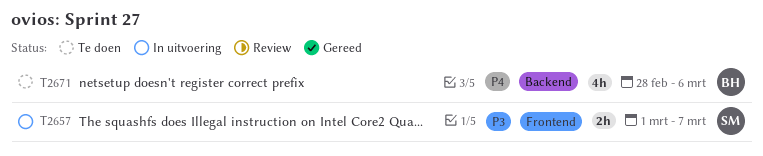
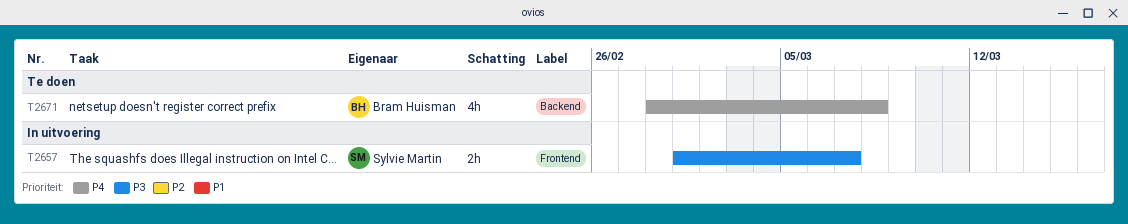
T2671, due: Mar 6 -> Mar 8

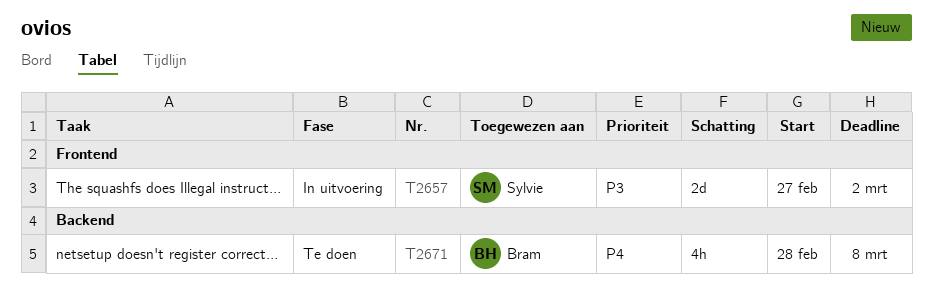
T2657, estimate: 2h -> 2d
T2657, start: Mar 1 -> Feb 27
T2657, due: Mar 7 -> Mar 2

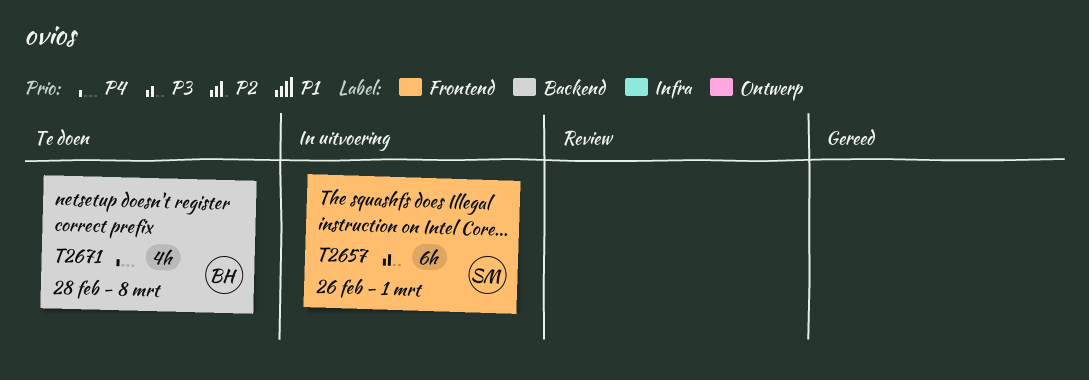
T2657, estimate: 2d -> 6h
T2657, start: Feb 27 -> Feb 26
T2657, due: Mar 2 -> Mar 1

